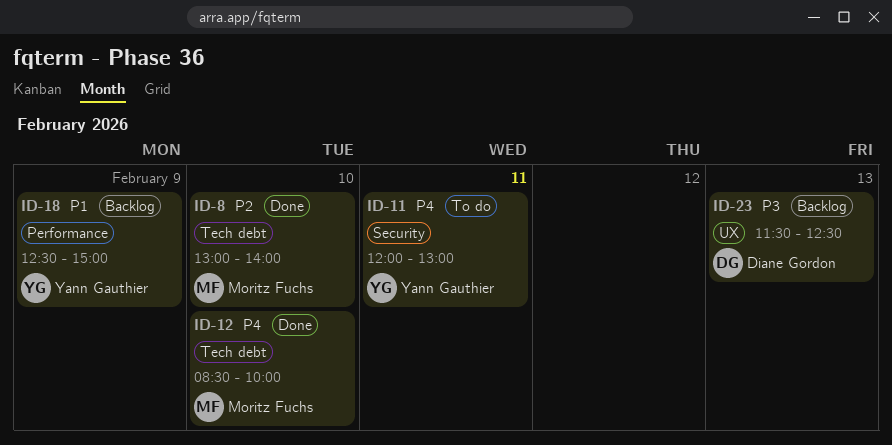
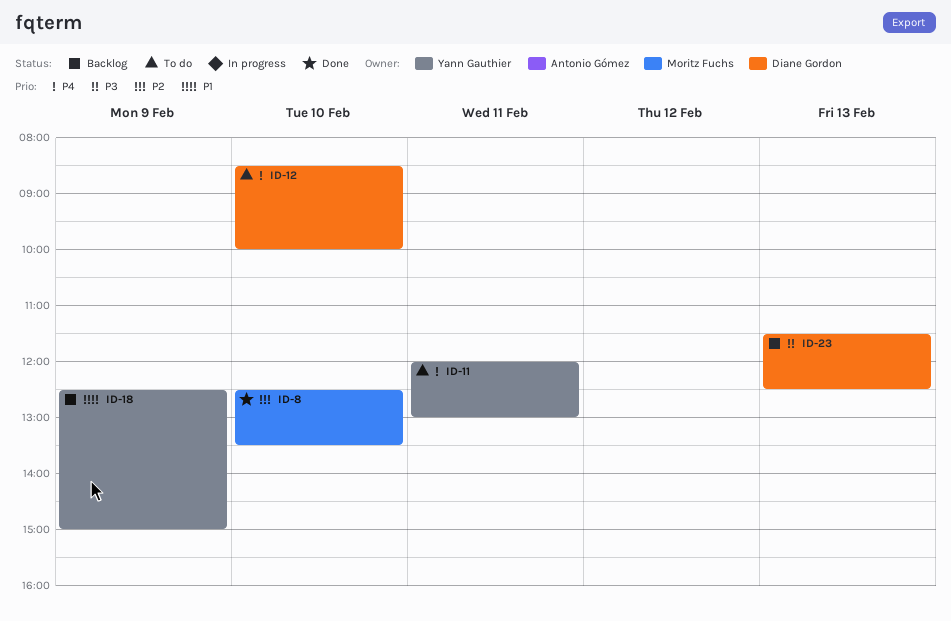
ID-8, begins: 13:00 -> 12:30
ID-8, ends: 14:00 -> 13:30
ID-12, status: Done -> To do
ID-12, owner: Moritz Fuchs -> Diane Gordon

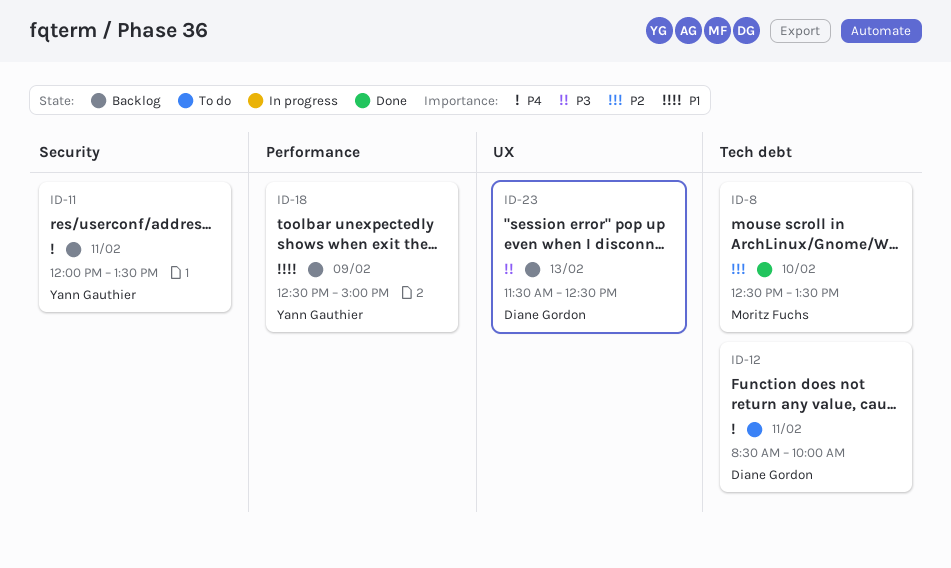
ID-11, status: To do -> Backlog
ID-11, ends: 13:00 -> 13:30
ID-12, day: Feb 10 -> Feb 11

